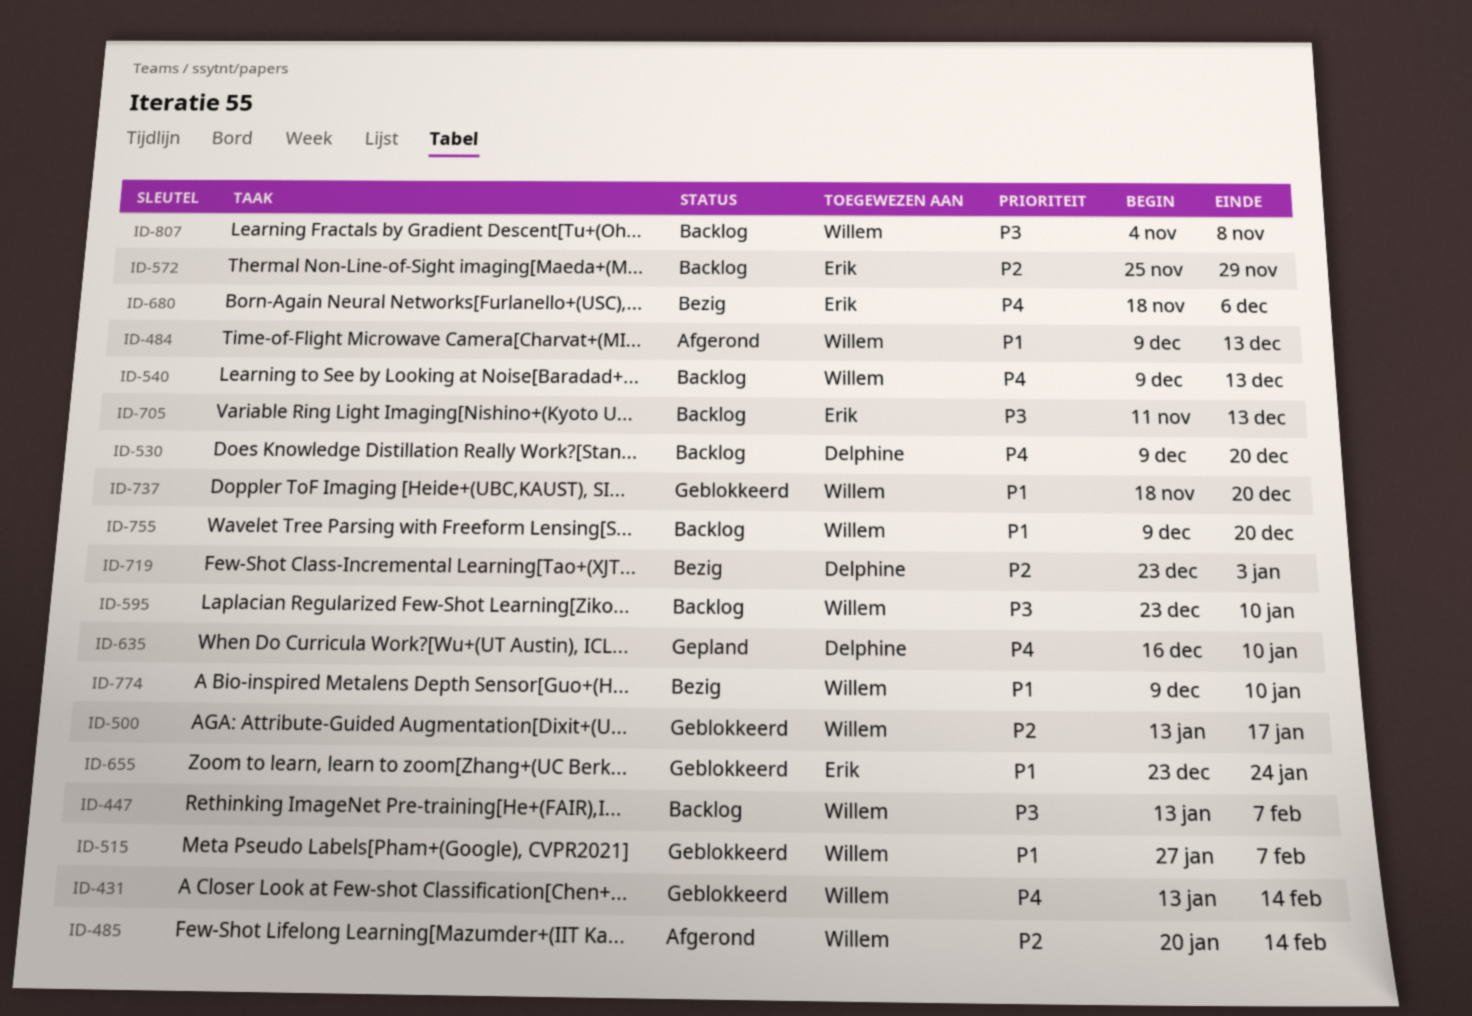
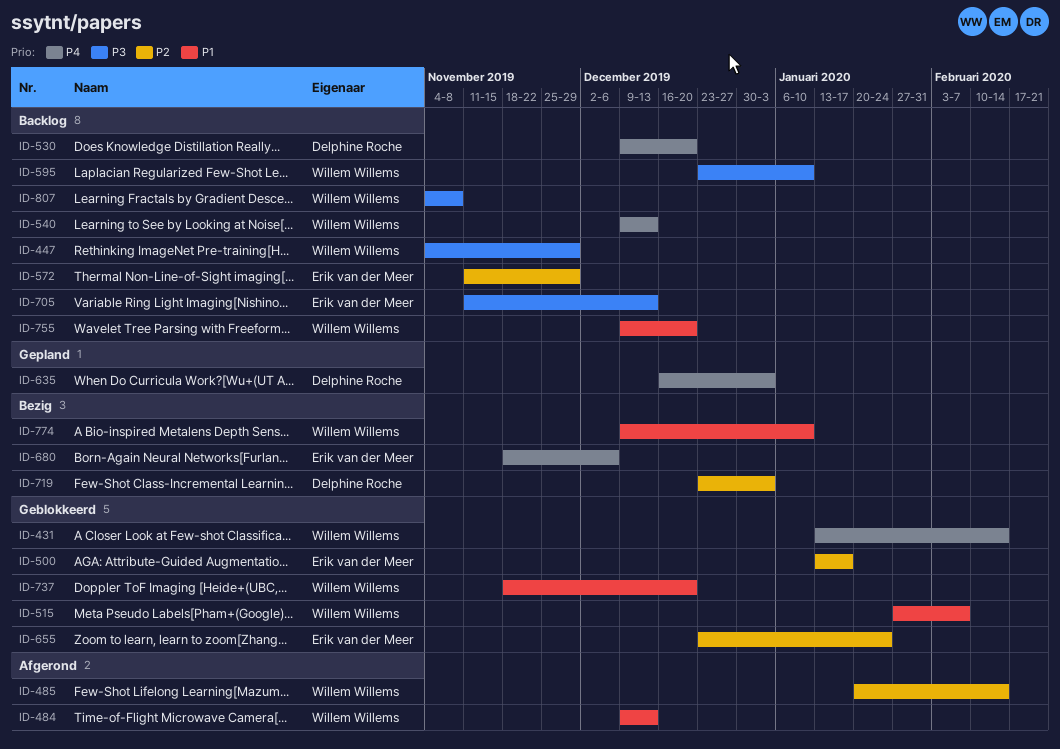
ID-447, start: Jan 13 -> Nov 4
ID-447, due: Feb 7 -> Nov 29
ID-500, owner: Willem Willems -> Erik van der Meer
ID-572, start: Nov 25 -> Nov 11
ID-635, due: Jan 10 -> Jan 3
ID-655, priority: P1 -> P2

